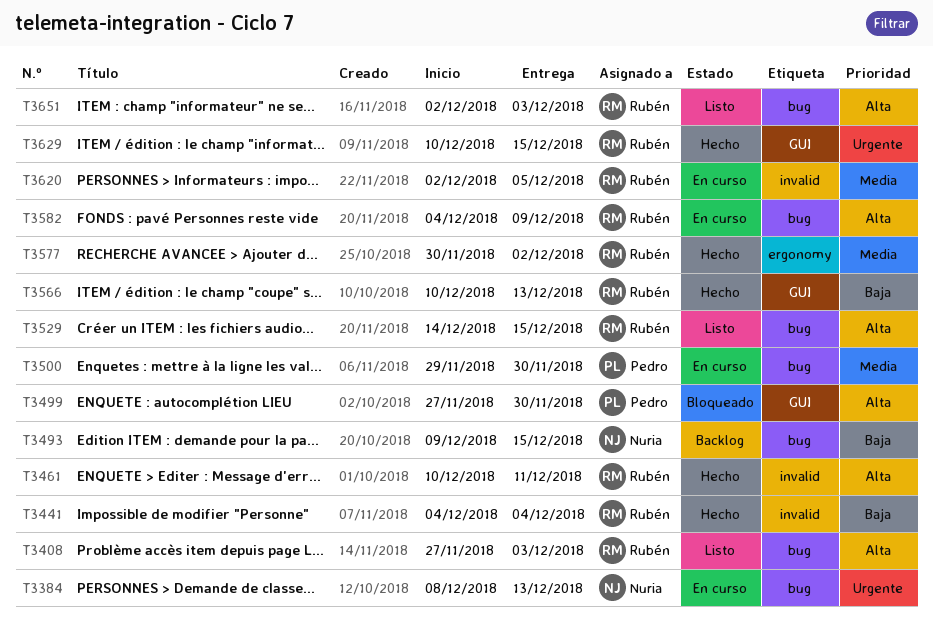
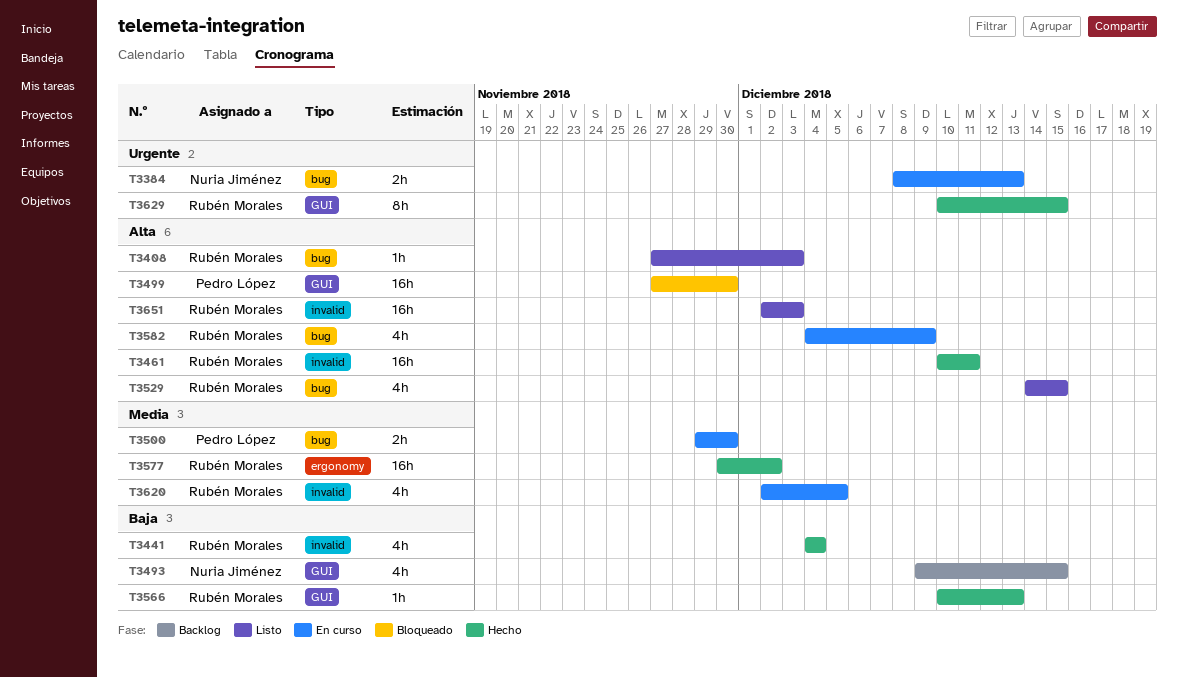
T3493, label: bug -> GUI
T3651, label: bug -> invalid

